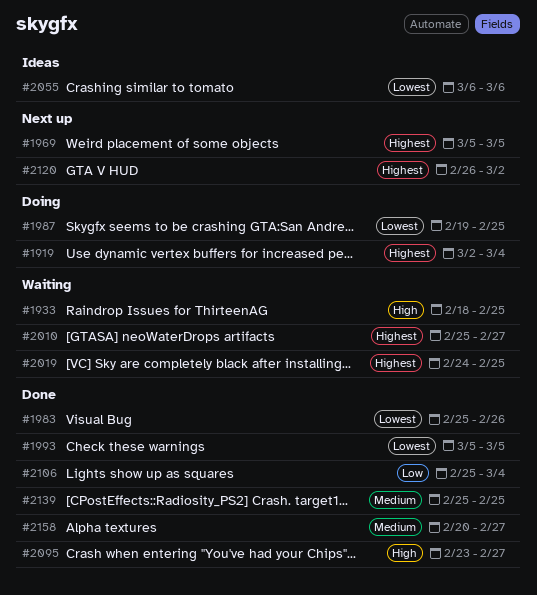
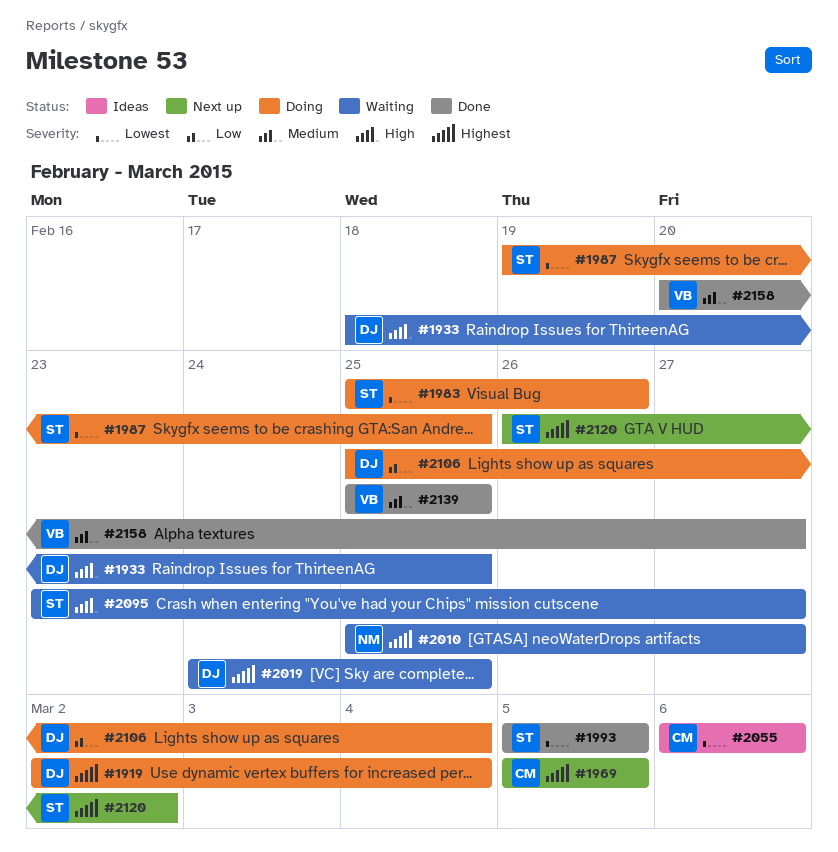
#1983, status: Done -> Doing
#2095, status: Done -> Waiting
#2106, status: Done -> Doing

